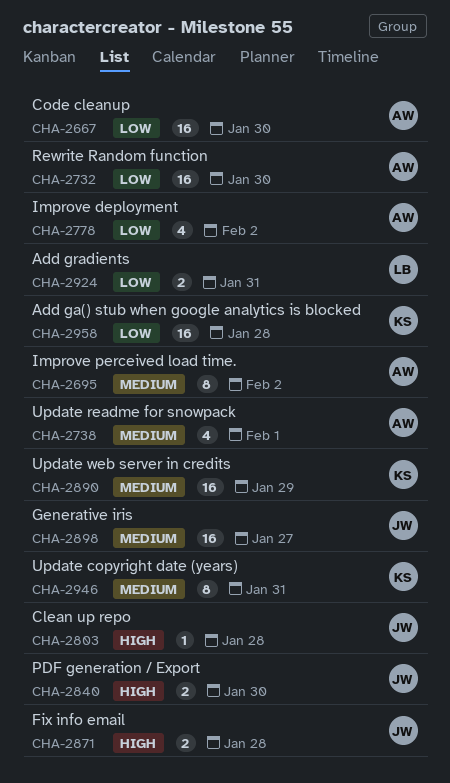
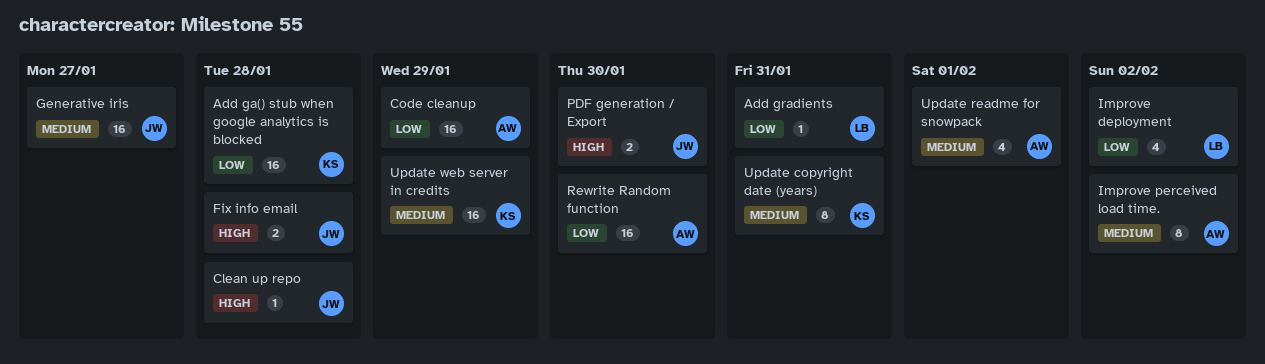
Add gradients, estimate: 2 -> 1
Code cleanup, due: Jan 30 -> Jan 29
Improve deployment, owner: AW -> LB

